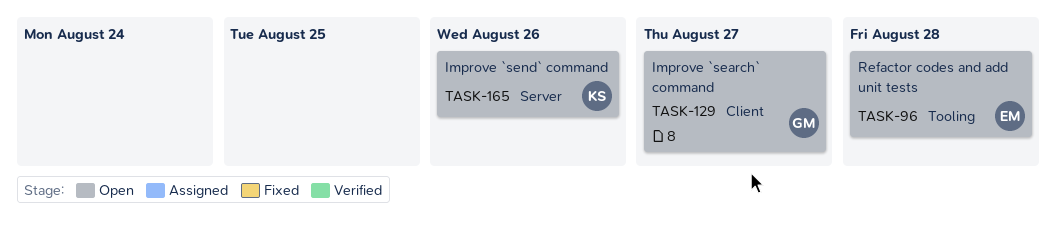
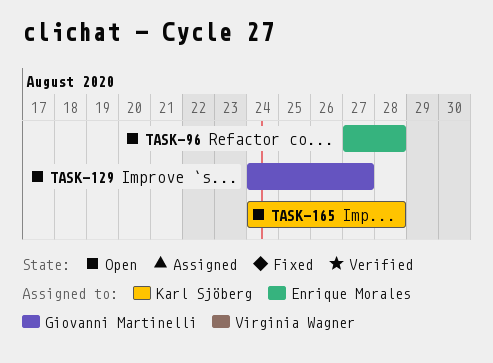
TASK-165, due: Aug 26 -> Aug 28

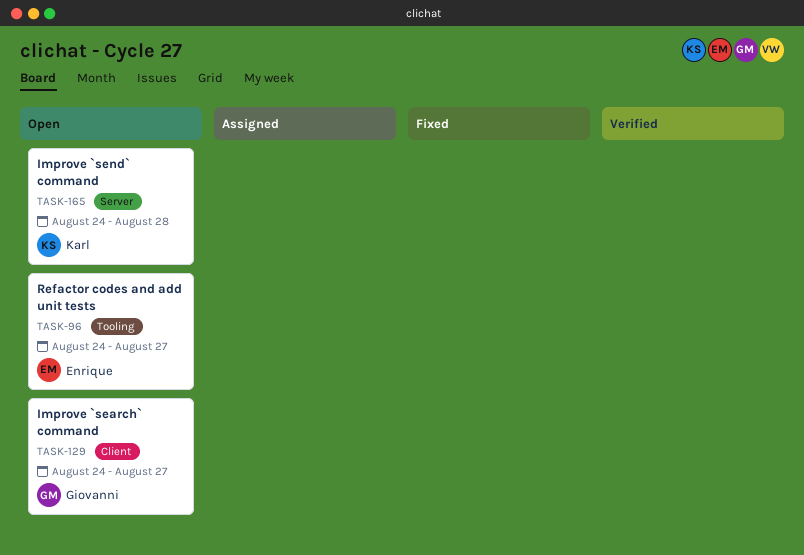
TASK-96, start: Aug 27 -> Aug 24
TASK-96, due: Aug 28 -> Aug 27

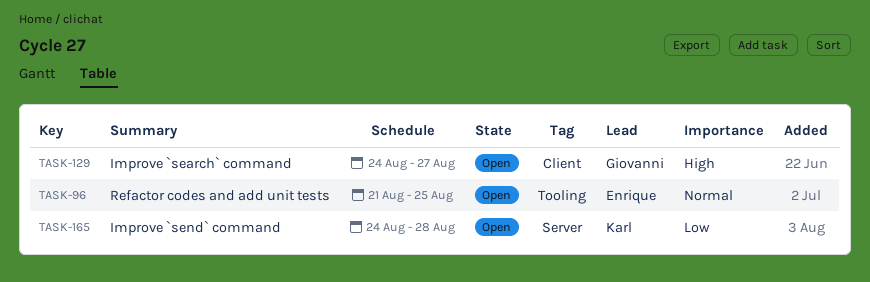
TASK-96, start: Aug 24 -> Aug 21
TASK-96, due: Aug 27 -> Aug 25

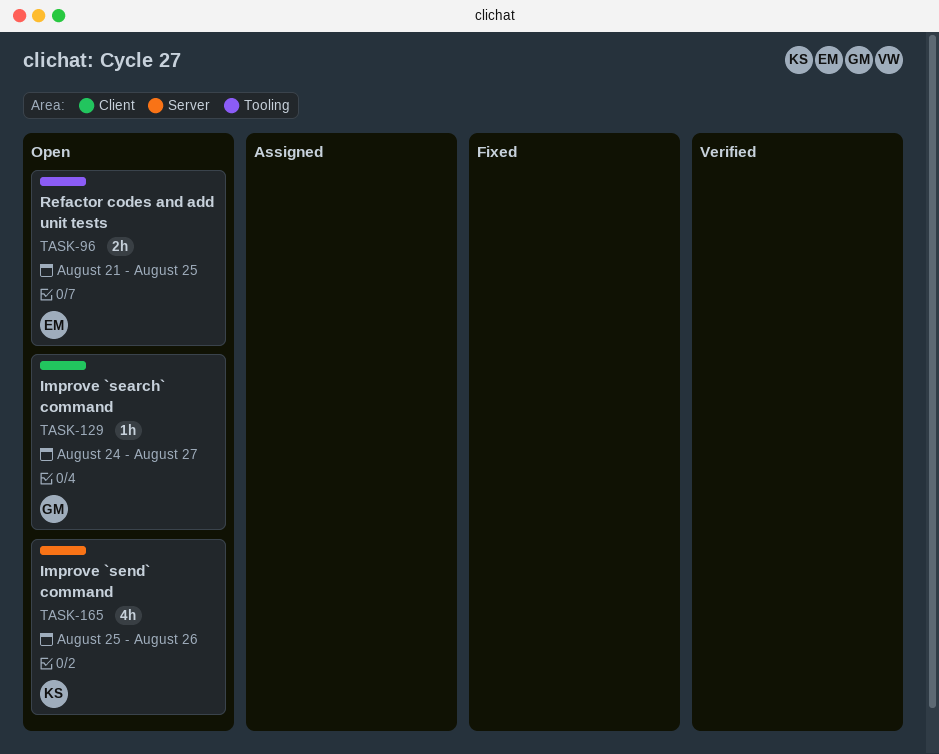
TASK-165, start: Aug 24 -> Aug 25
TASK-165, due: Aug 28 -> Aug 26

